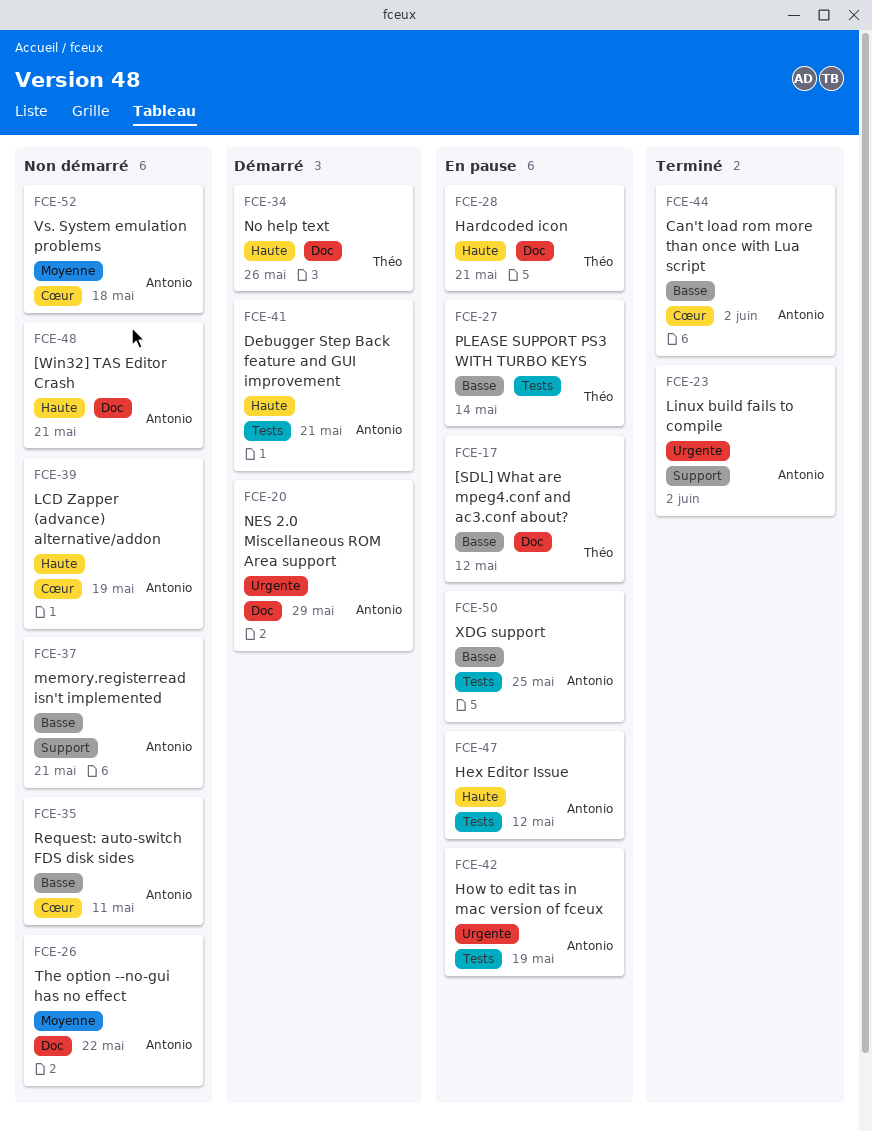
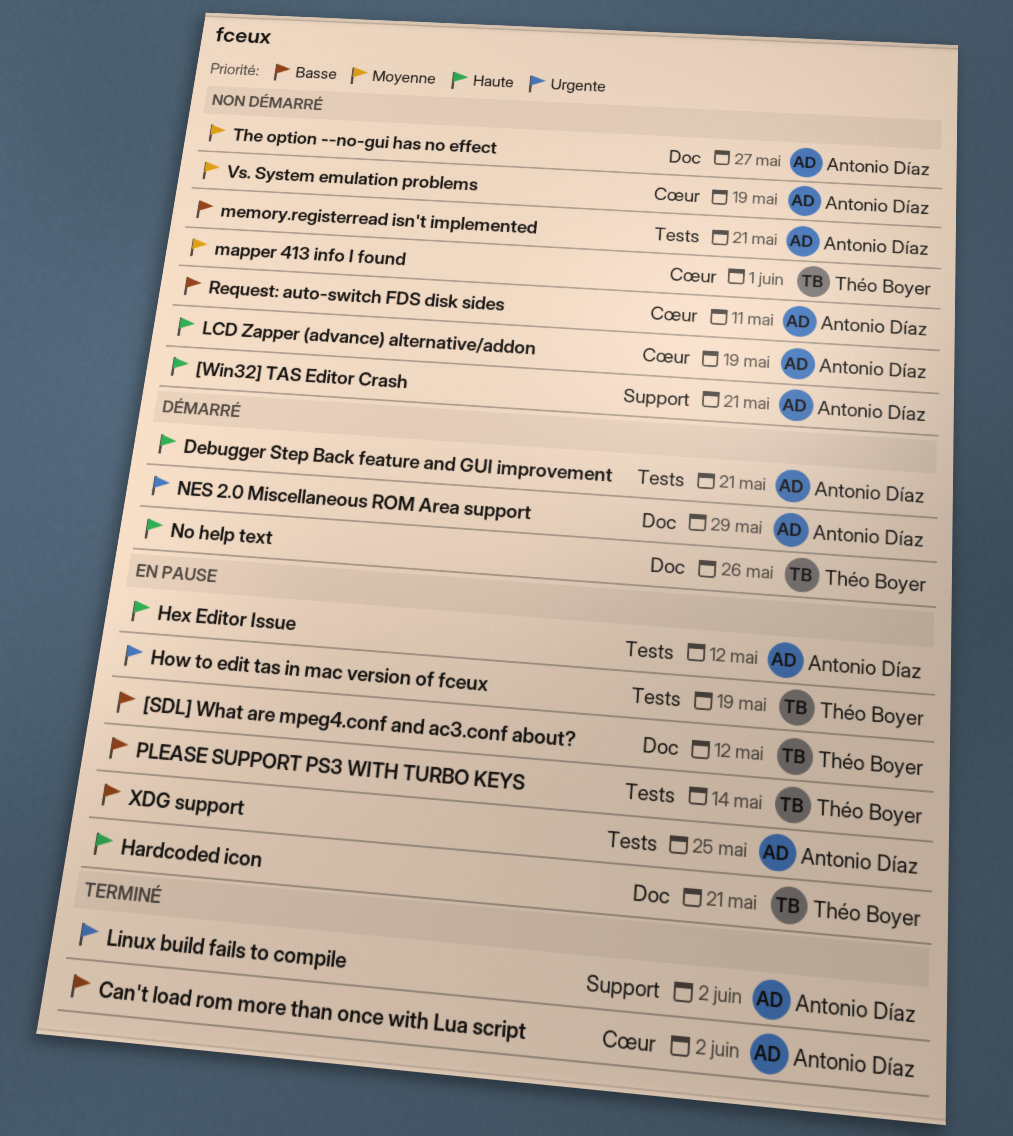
[Win32] TAS Editor Crash, label: Doc -> Support
How to edit tas in mac version of fceux, owner: Antonio Díaz -> Théo Boyer
mapper 413 info I found: none -> present
memory.registerread isn't implemented, label: Support -> Tests
The option --no-gui has no effect, due: May 22 -> May 27
Vs. System emulation problems, due: May 18 -> May 19

